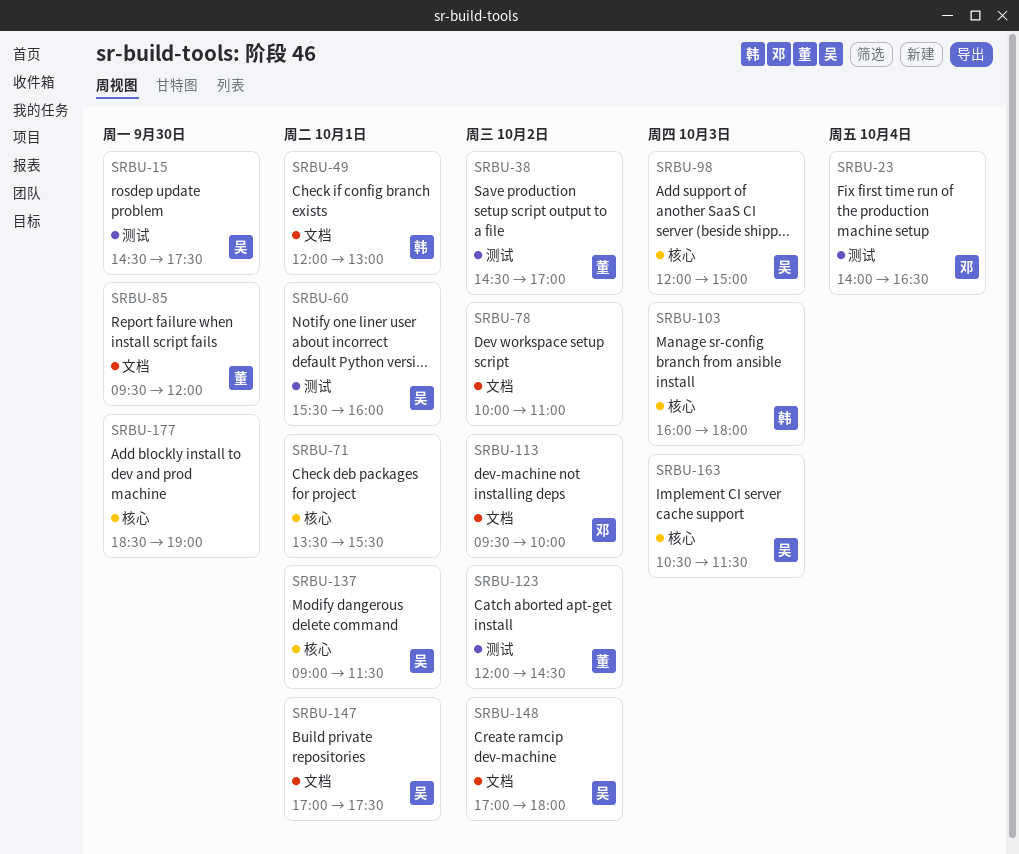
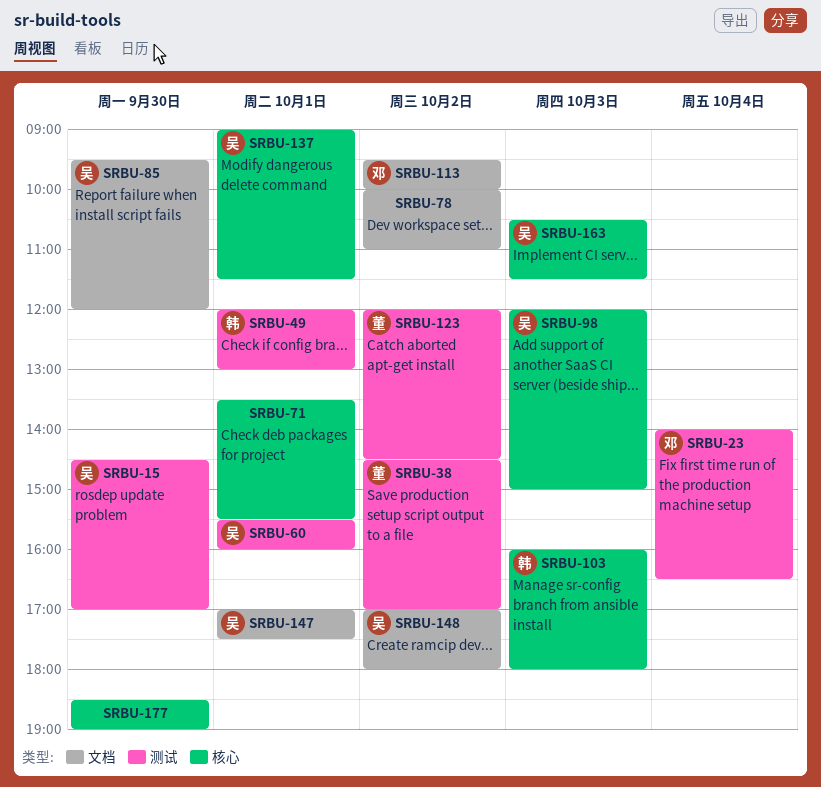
SRBU-15, ends: 17:30 -> 17:00
SRBU-49, label: 文档 -> 测试
SRBU-85, owner: 董 -> 吴

